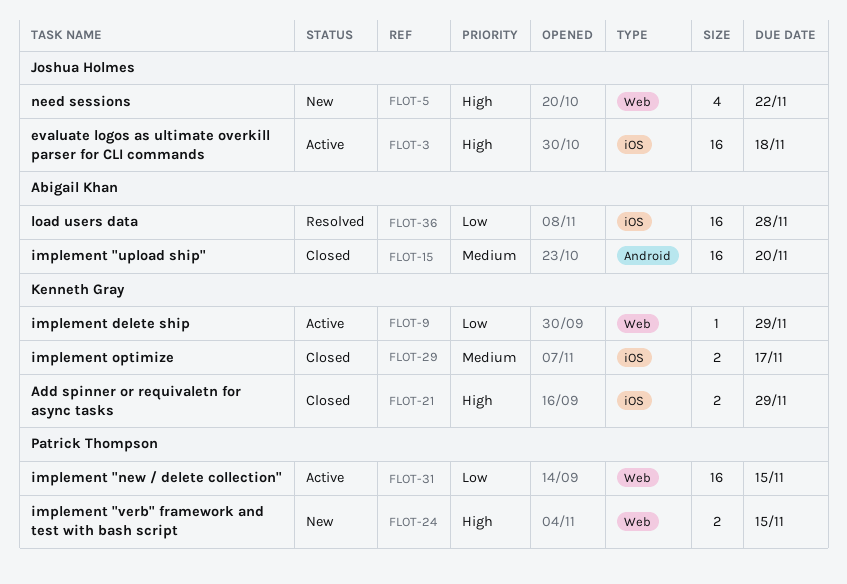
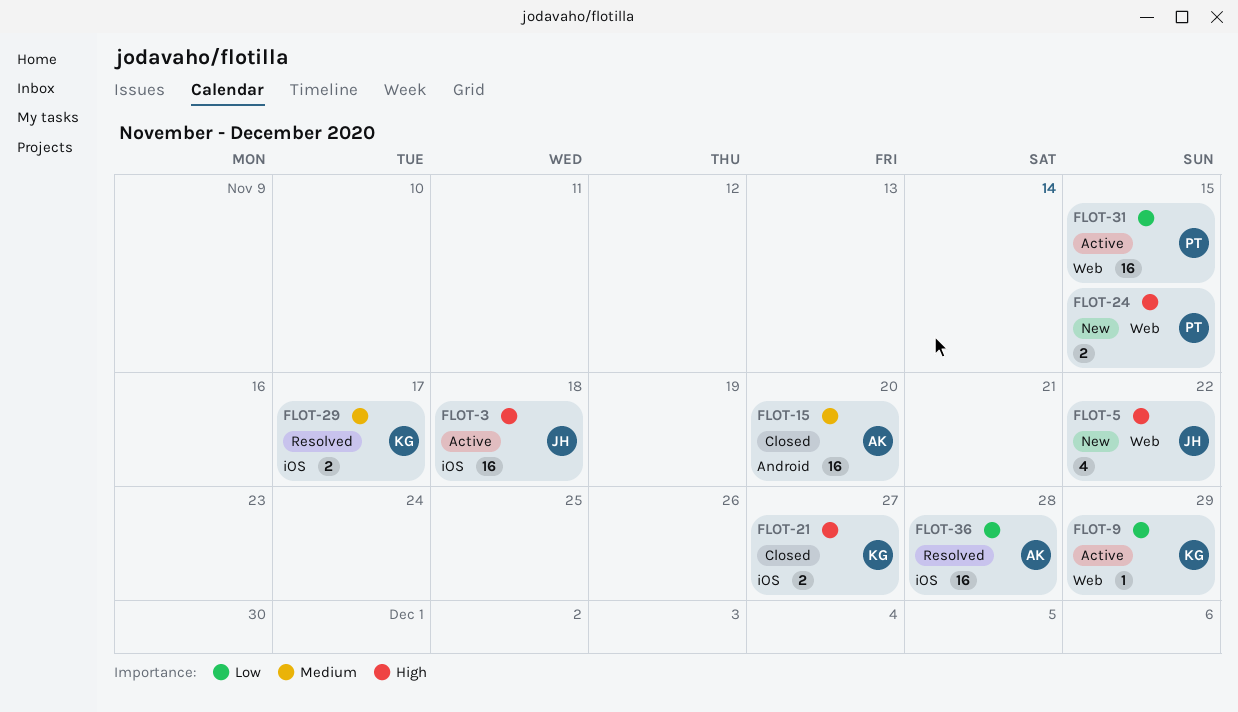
FLOT-21, due: Nov 29 -> Nov 27
FLOT-29, status: Closed -> Resolved

